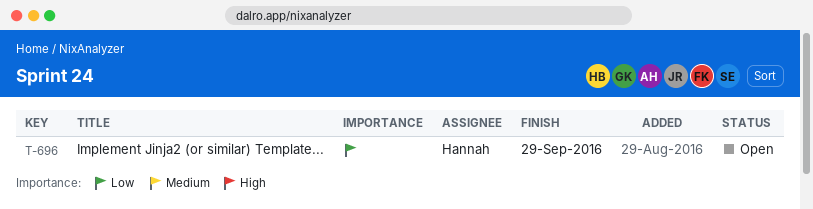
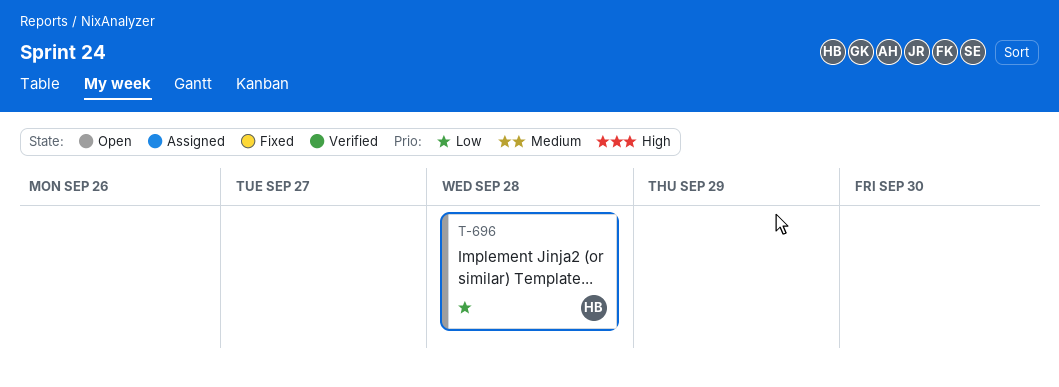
T-696, due: Sep 29 -> Sep 28

